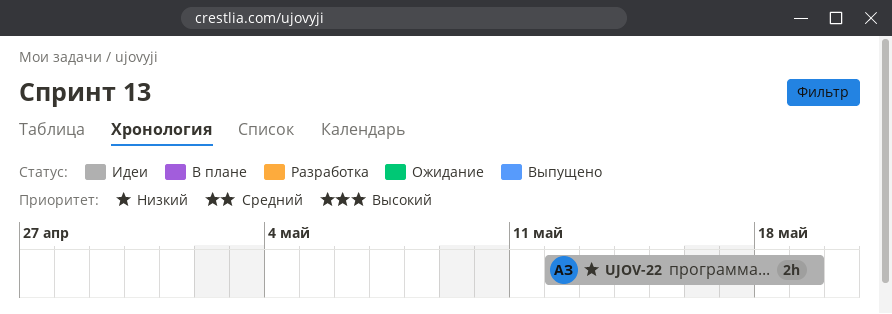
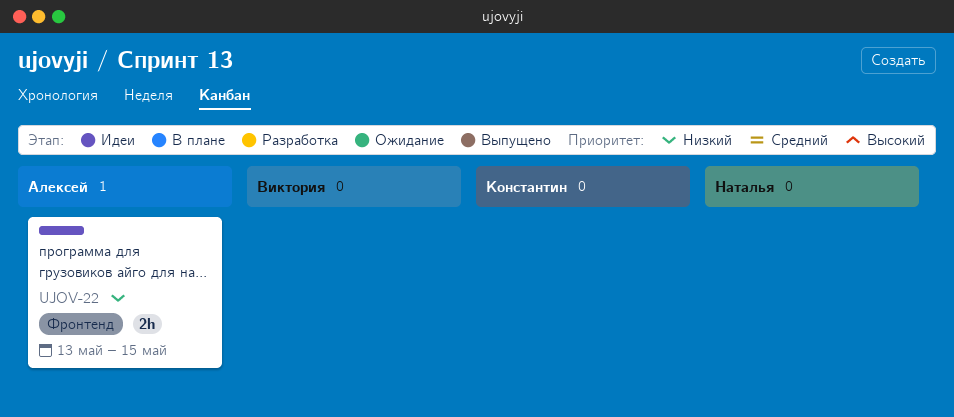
UJOV-22, start: May 12 -> May 13
UJOV-22, due: May 19 -> May 15

